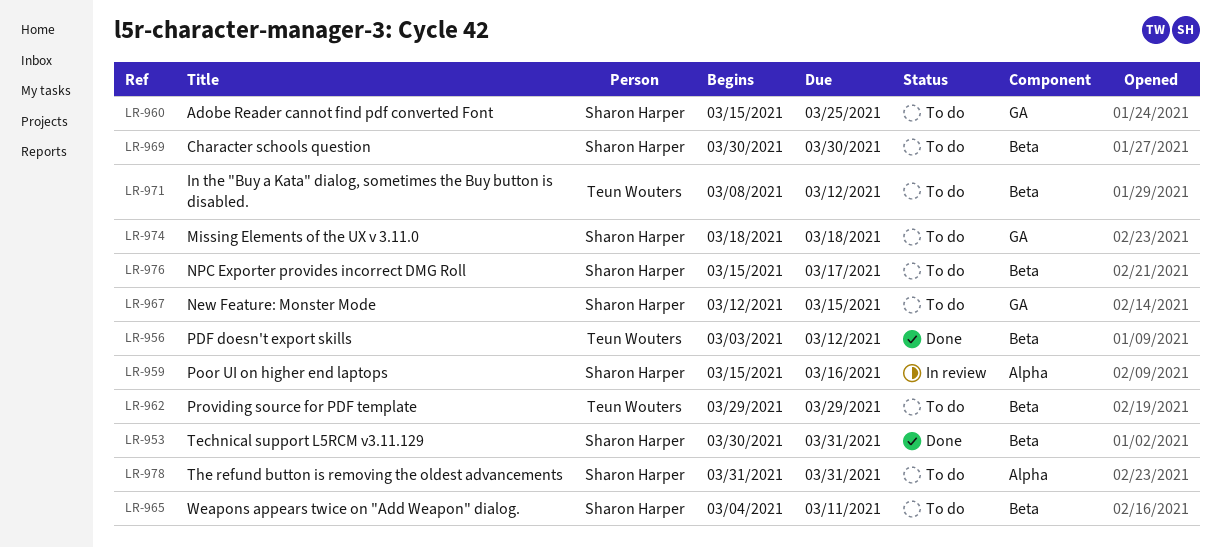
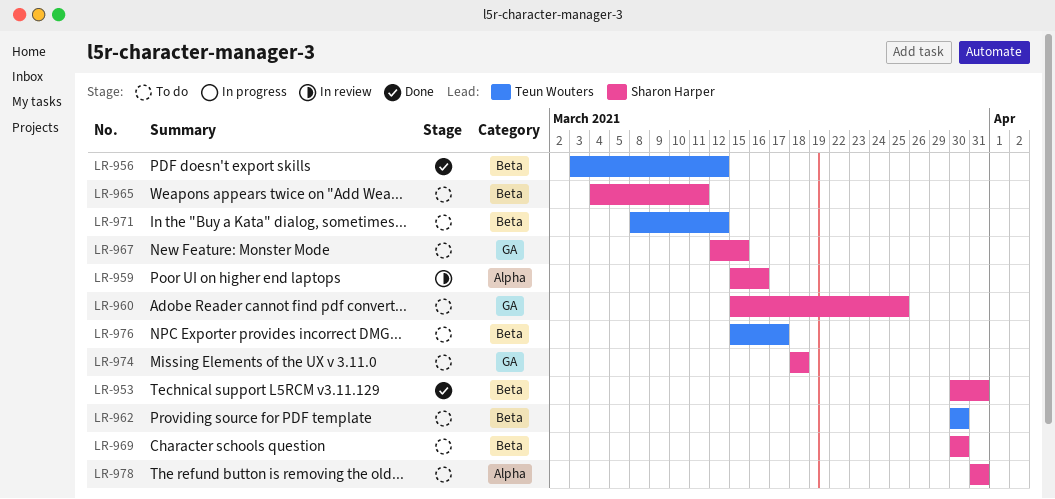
LR-962, start: Mar 29 -> Mar 30
LR-962, due: Mar 29 -> Mar 30
LR-976, owner: Sharon Harper -> Teun Wouters

